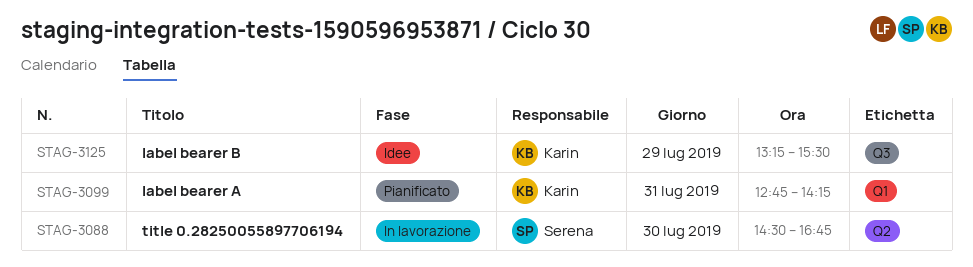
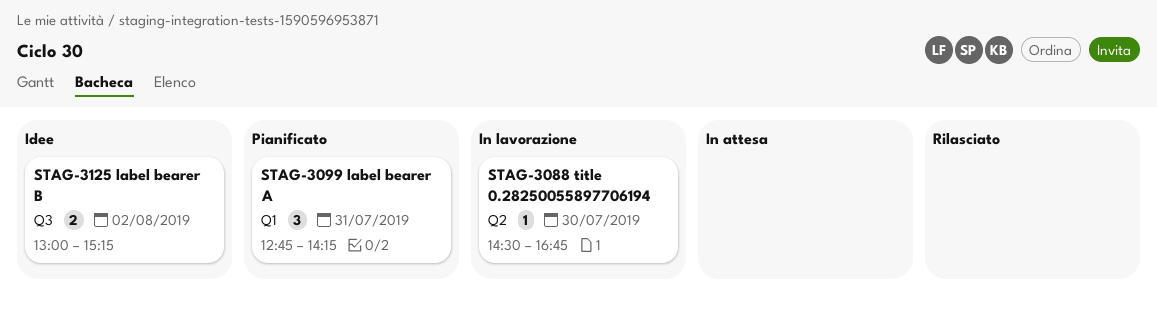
STAG-3125, day: Jul 29 -> Aug 2
STAG-3125, begins: 13:15 -> 13:00
STAG-3125, ends: 15:30 -> 15:15

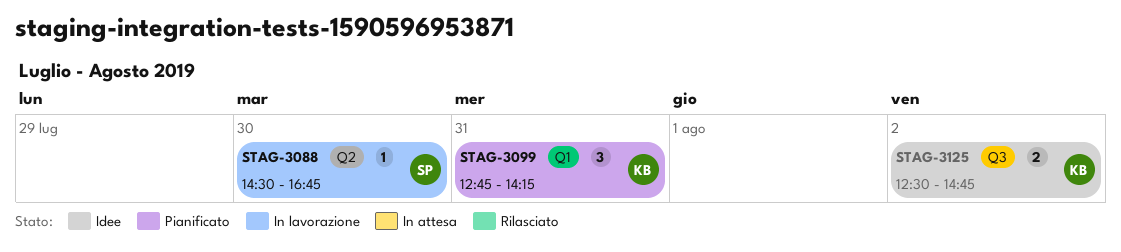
STAG-3125, begins: 13:00 -> 12:30
STAG-3125, ends: 15:15 -> 14:45

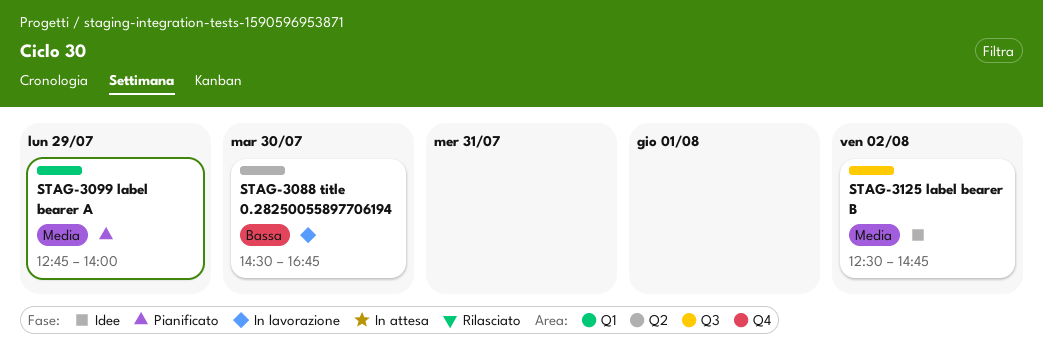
STAG-3099, day: Jul 31 -> Jul 29
STAG-3099, ends: 14:15 -> 14:00

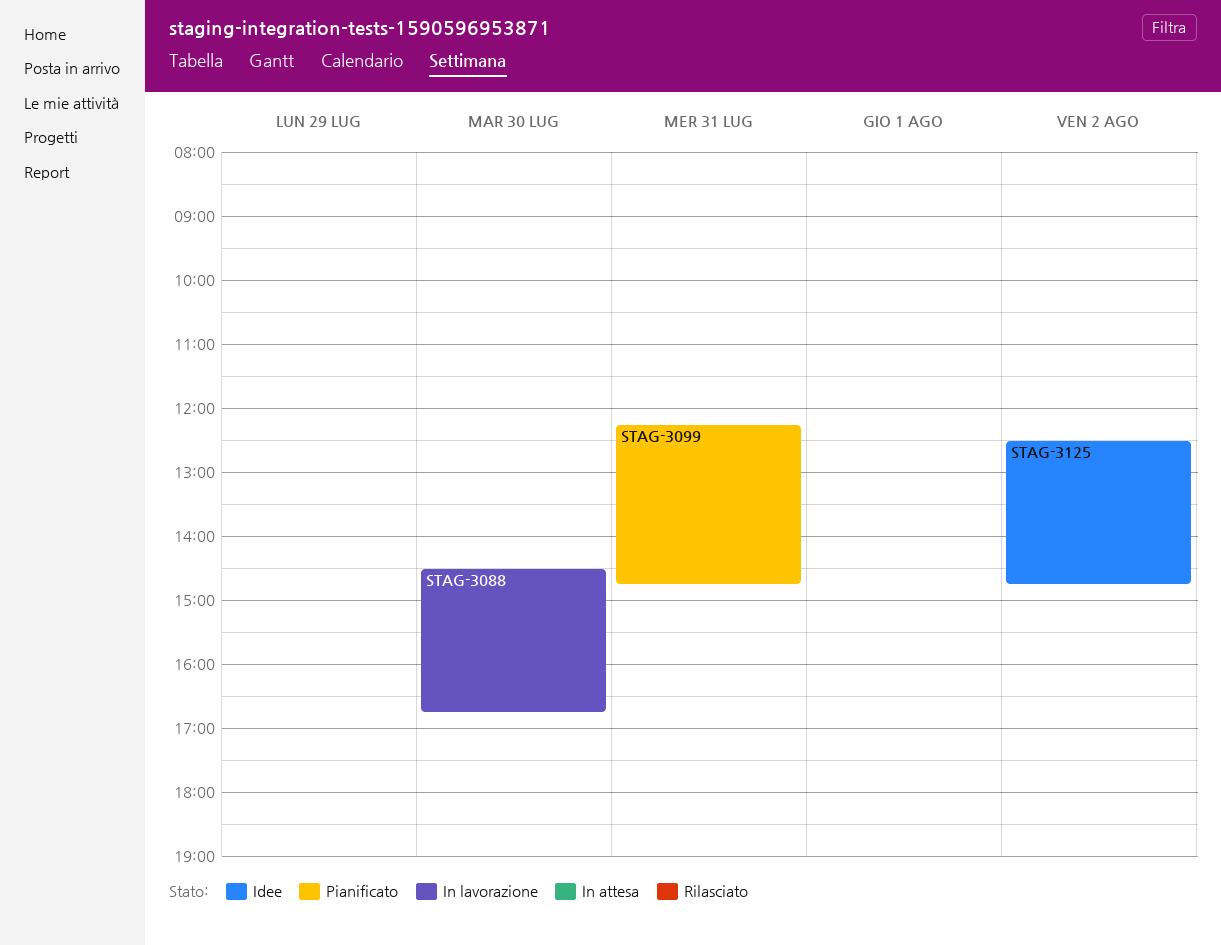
STAG-3099, day: Jul 29 -> Jul 31
STAG-3099, begins: 12:45 -> 12:15
STAG-3099, ends: 14:00 -> 14:45

